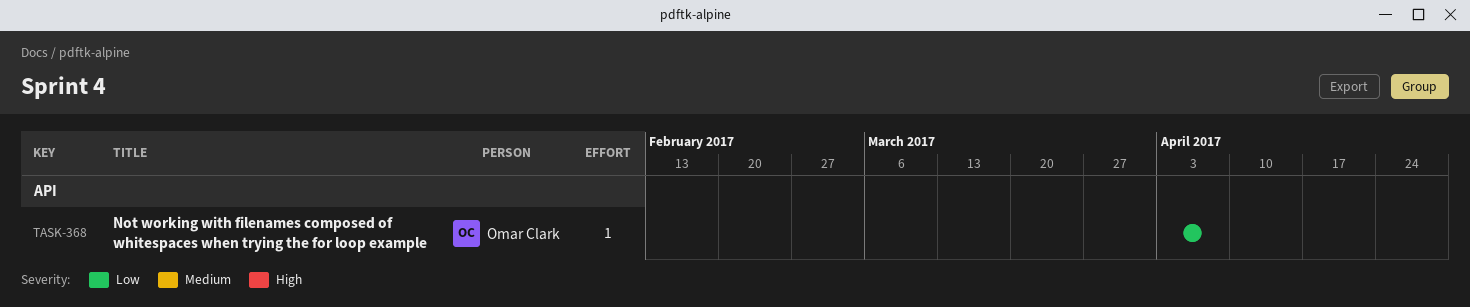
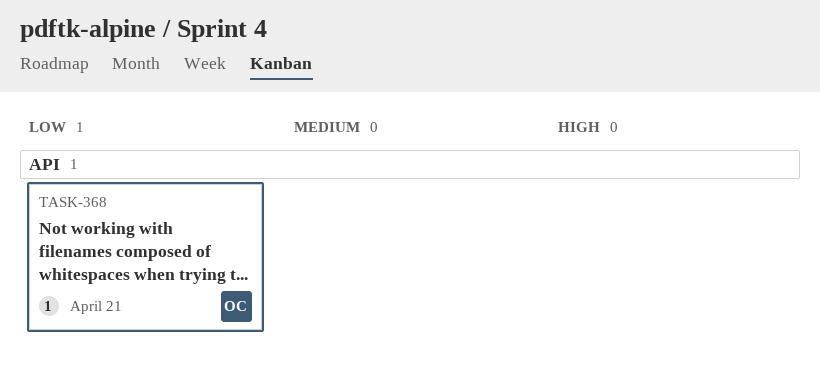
TASK-368, due: Apr 7 -> Apr 21

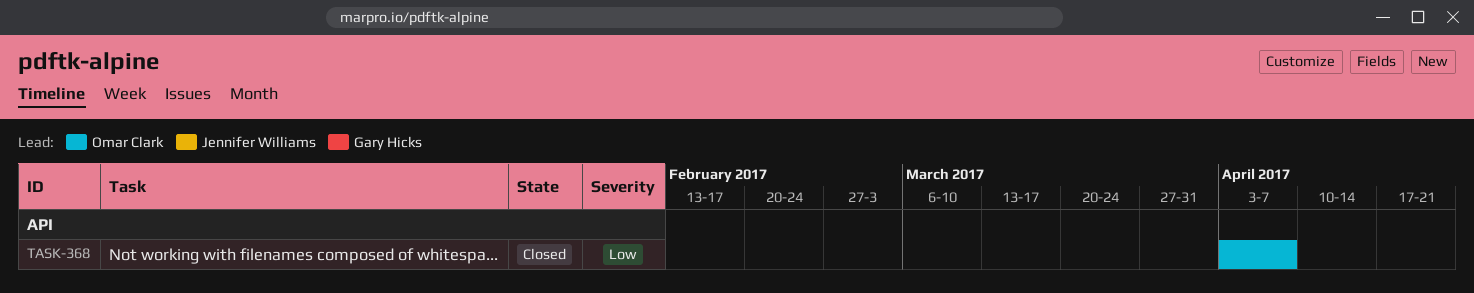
TASK-368, due: Apr 21 -> Apr 7

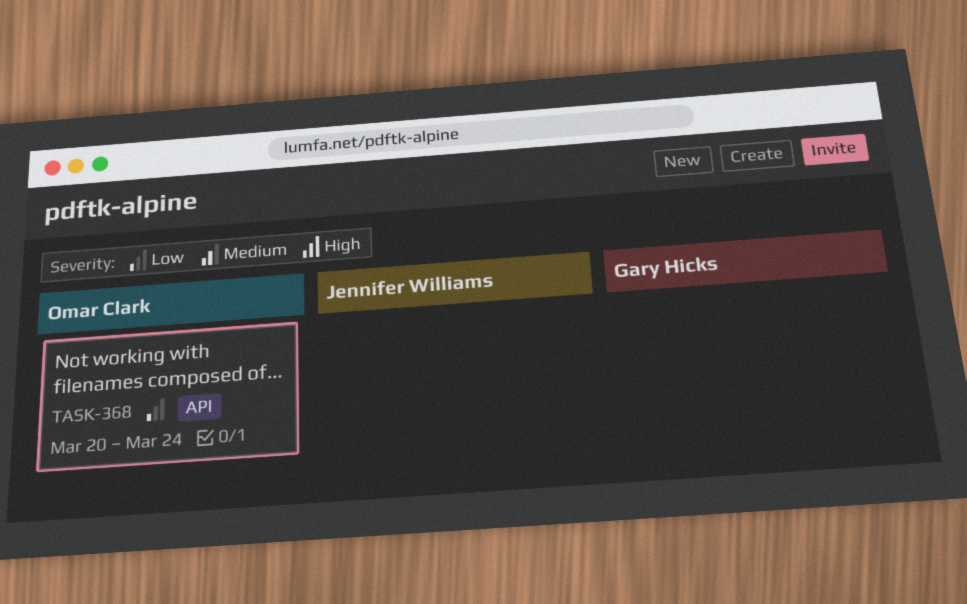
TASK-368, start: Apr 3 -> Mar 20
TASK-368, due: Apr 7 -> Mar 24

